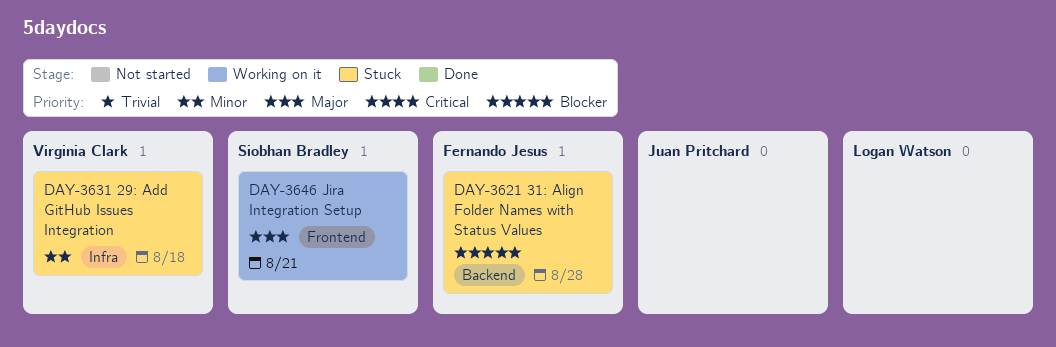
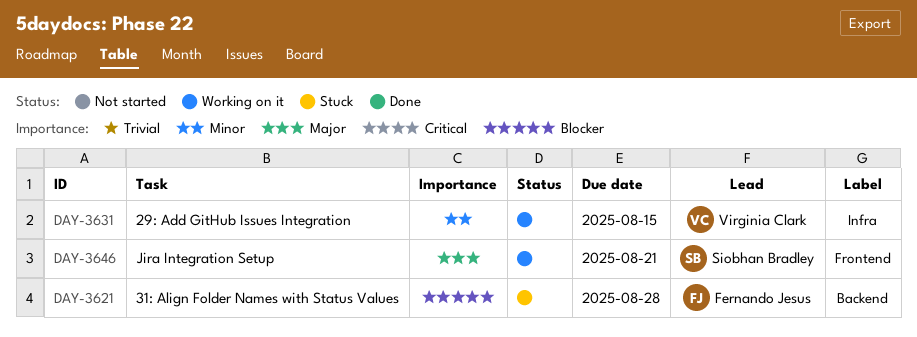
DAY-3631, status: Stuck -> Working on it
DAY-3631, due: Aug 18 -> Aug 15

